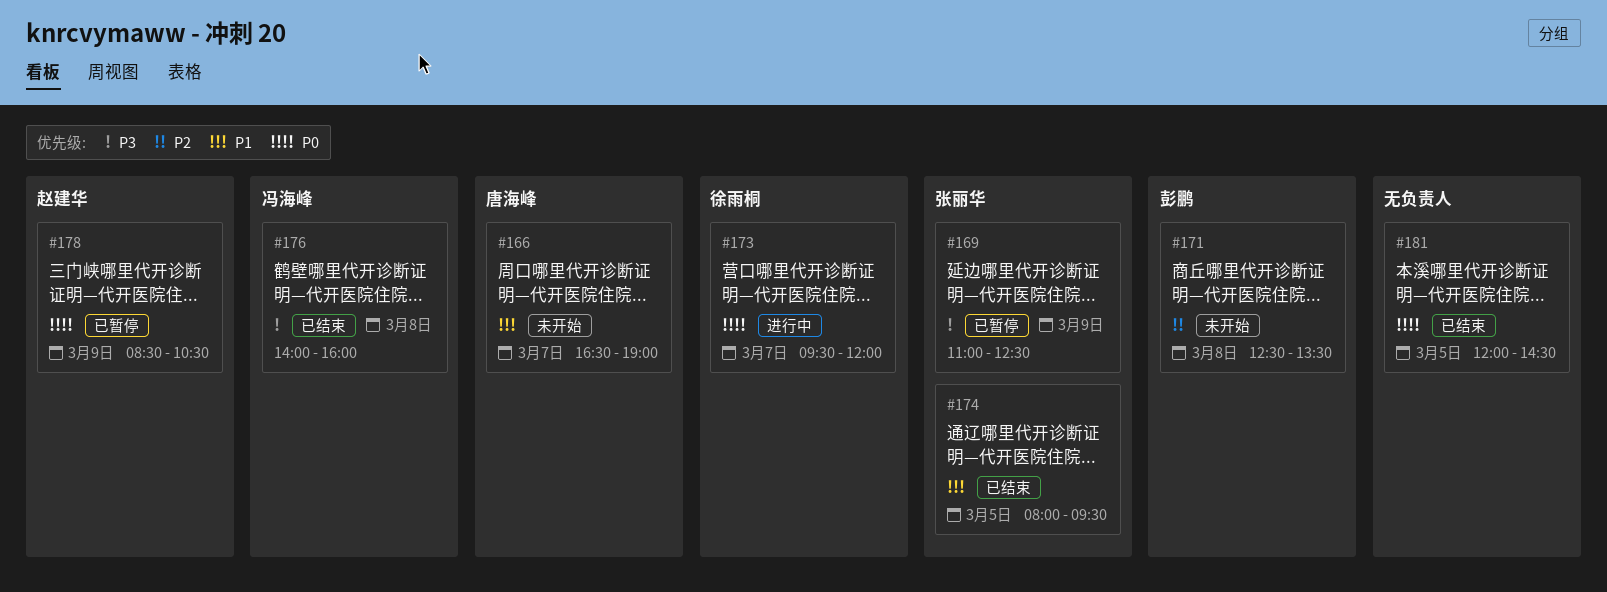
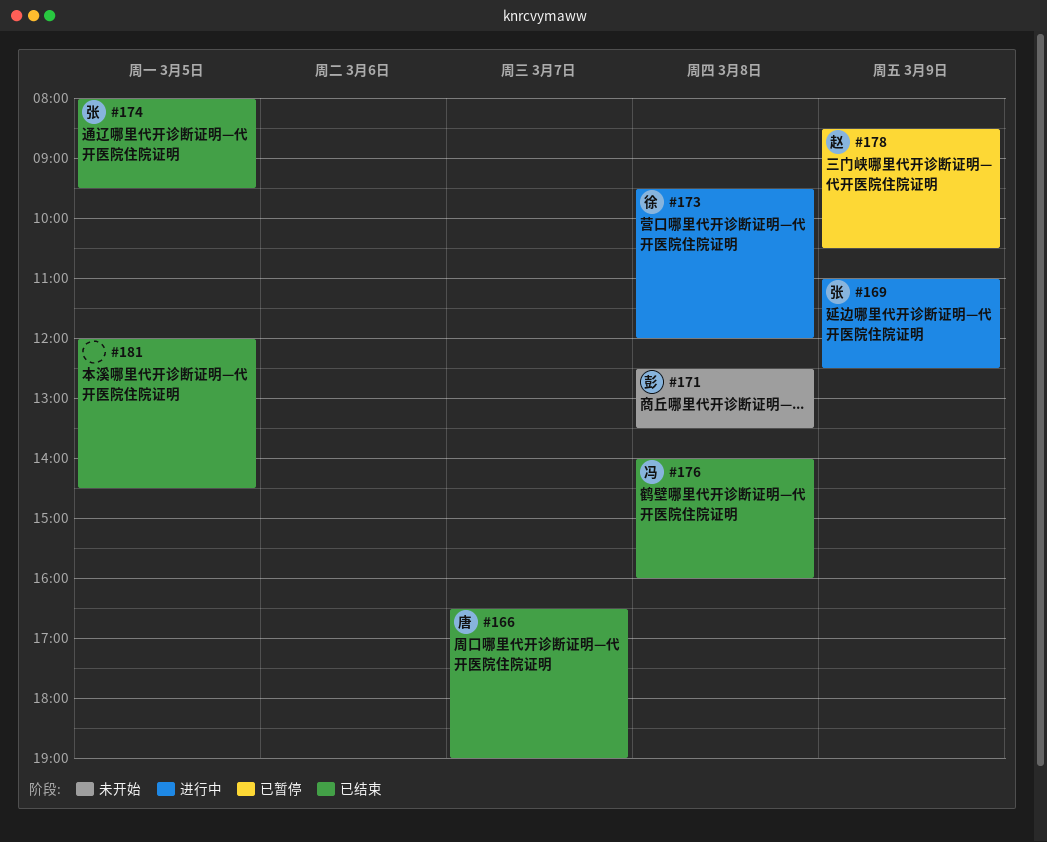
#166, status: 未开始 -> 已结束
#169, status: 已暂停 -> 进行中
#173, day: Mar 7 -> Mar 8

